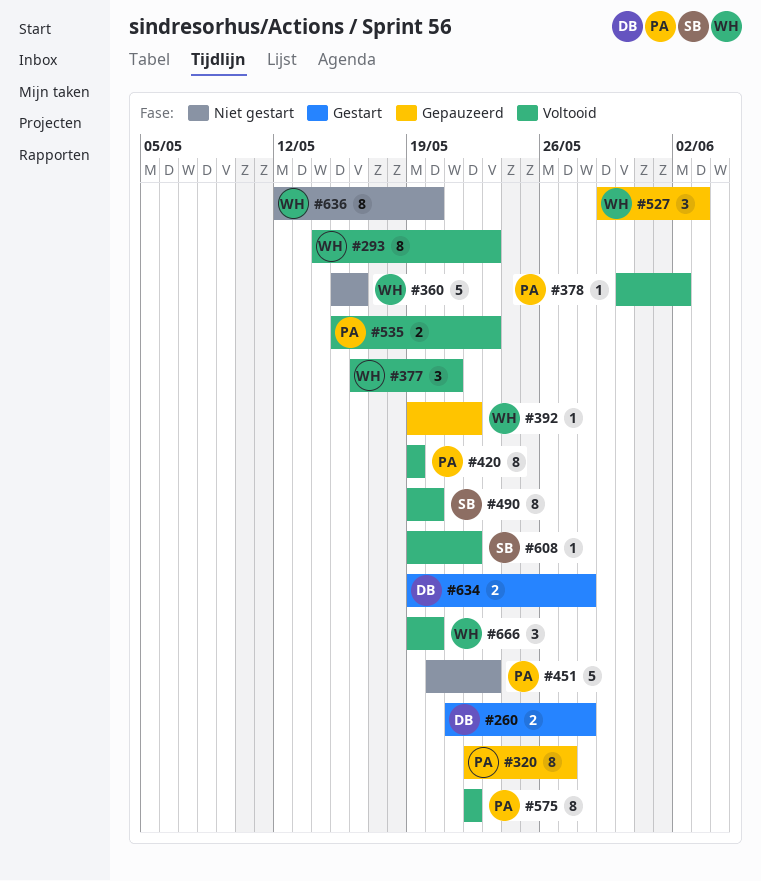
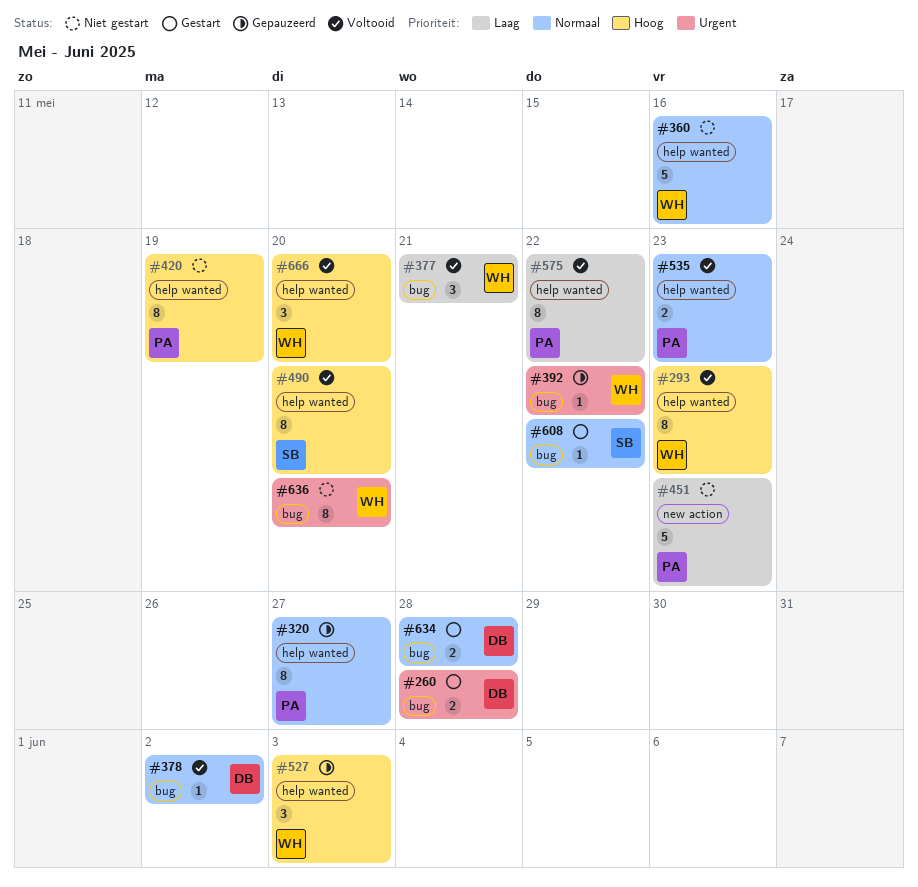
#378, owner: PA -> DB
#420, status: Voltooid -> Niet gestart
#608, status: Voltooid -> Gestart

